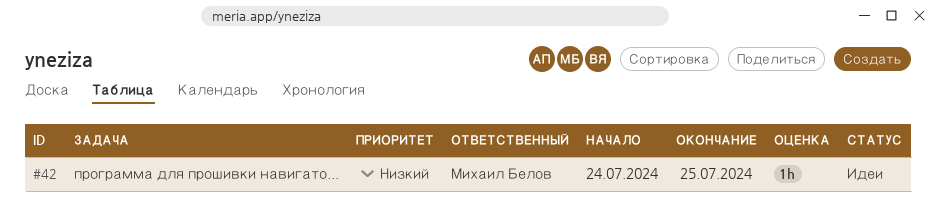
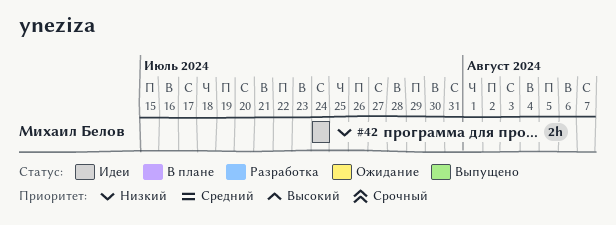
#42, estimate: 1h -> 2h
#42, due: Jul 25 -> Jul 24

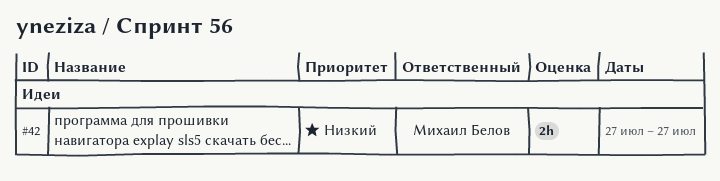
#42, start: Jul 24 -> Jul 27
#42, due: Jul 24 -> Jul 27

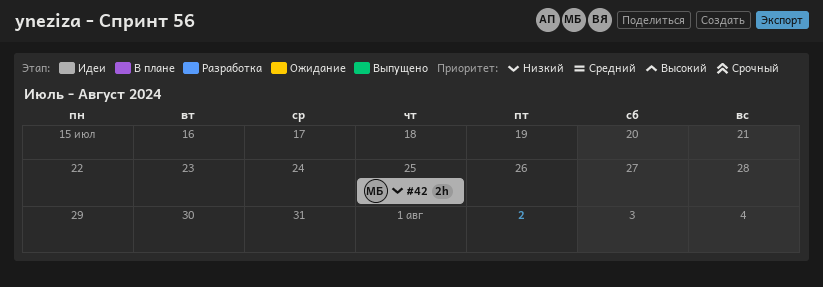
#42, start: Jul 27 -> Jul 25
#42, due: Jul 27 -> Jul 25

